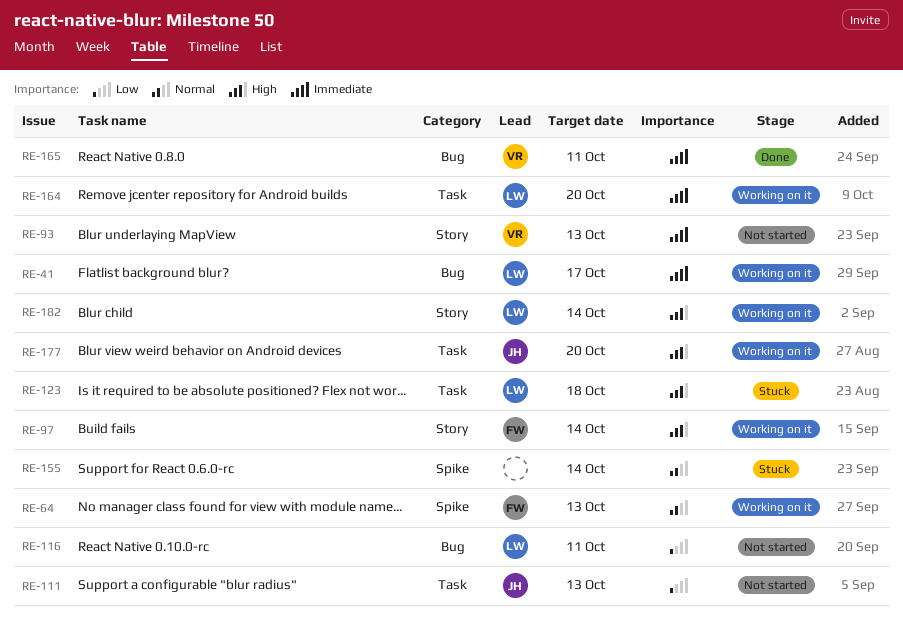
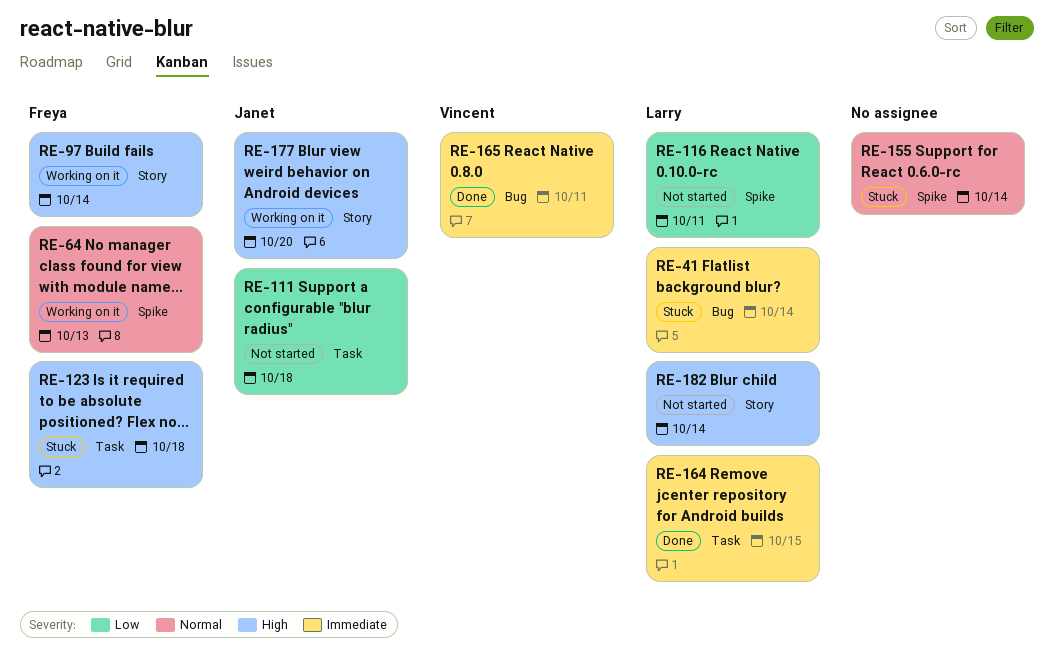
RE-41, status: Working on it -> Stuck
RE-41, due: Oct 17 -> Oct 14
RE-93: present -> none
RE-111, due: Oct 13 -> Oct 18
RE-116, label: Bug -> Spike
RE-123, owner: Larry -> Freya
RE-164, status: Working on it -> Done
RE-164, due: Oct 20 -> Oct 15
RE-177, label: Task -> Story
RE-182, status: Working on it -> Not started

